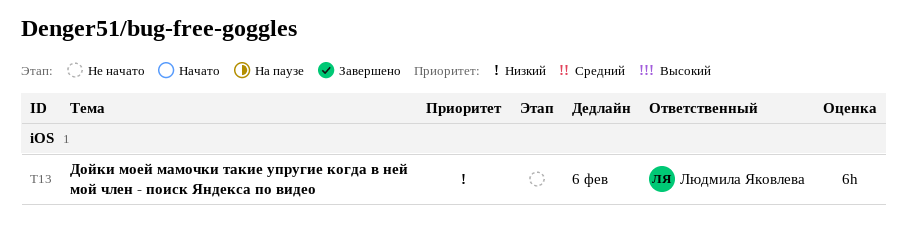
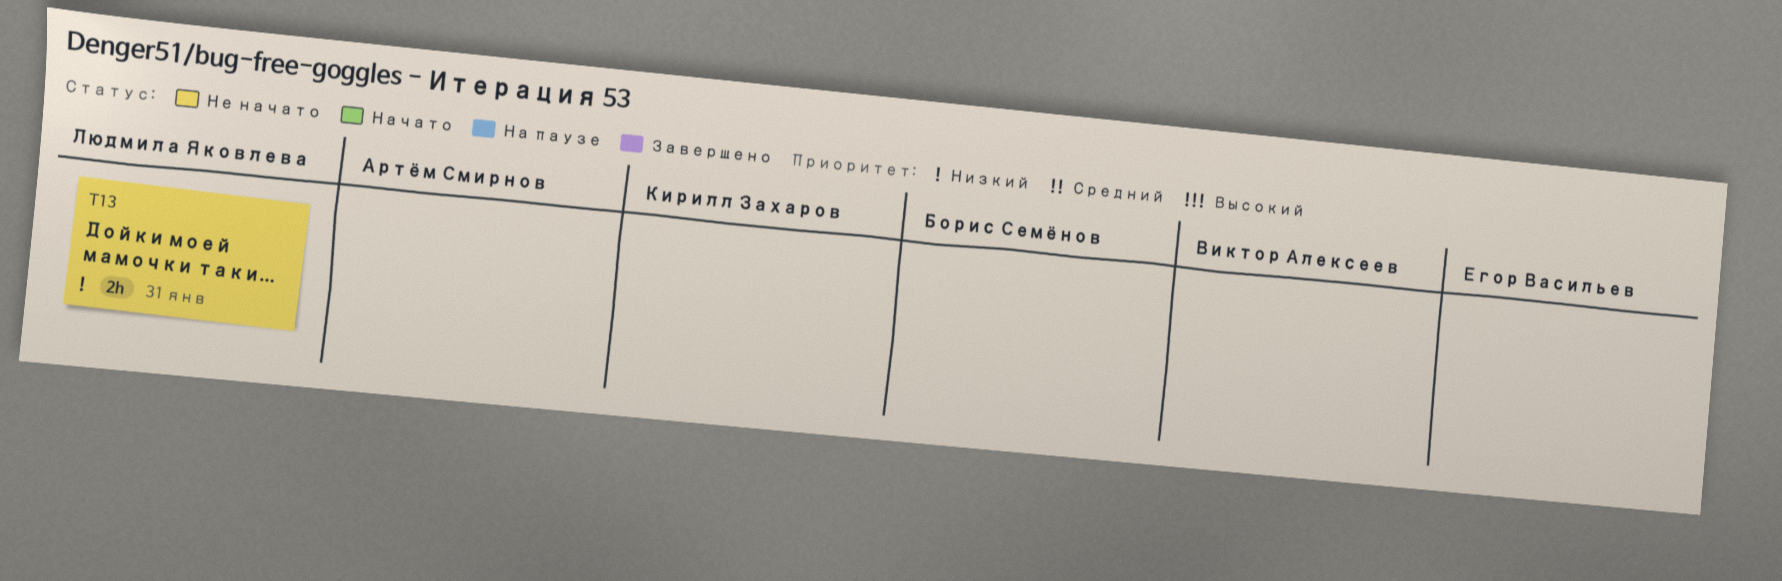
T13, estimate: 6h -> 2h
T13, due: Feb 6 -> Jan 31

